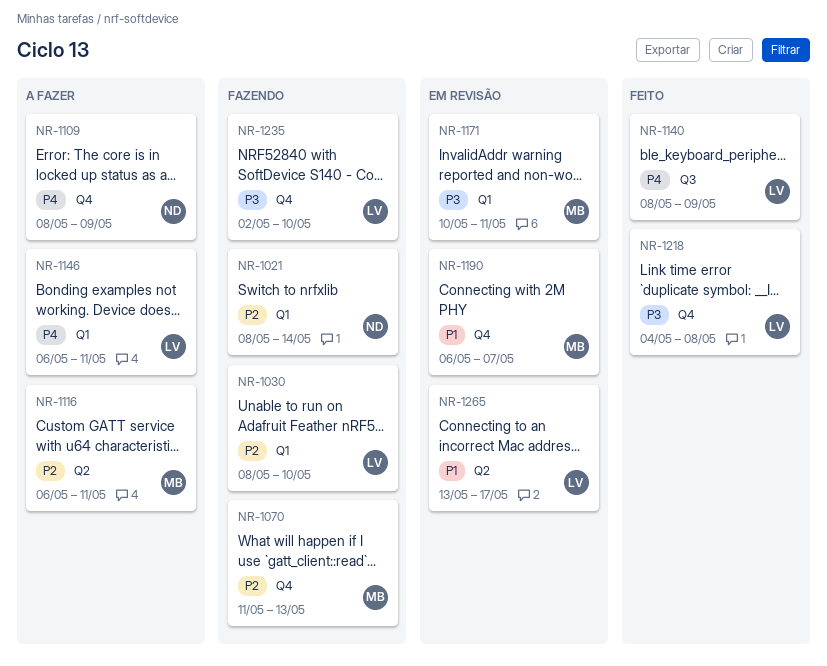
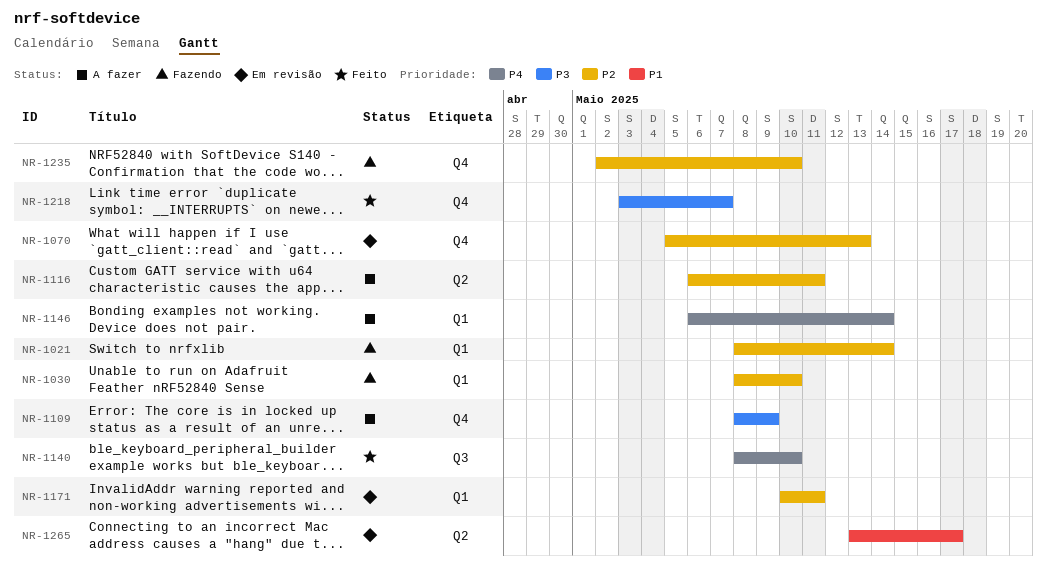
NR-1070, status: Fazendo -> Em revisão
NR-1070, start: May 11 -> May 5
NR-1109, priority: P4 -> P3
NR-1140, due: May 9 -> May 10
NR-1146, due: May 11 -> May 14
NR-1171, priority: P3 -> P2
NR-1190: present -> none
NR-1218, start: May 4 -> May 3
NR-1218, due: May 8 -> May 7
NR-1235, priority: P3 -> P2

